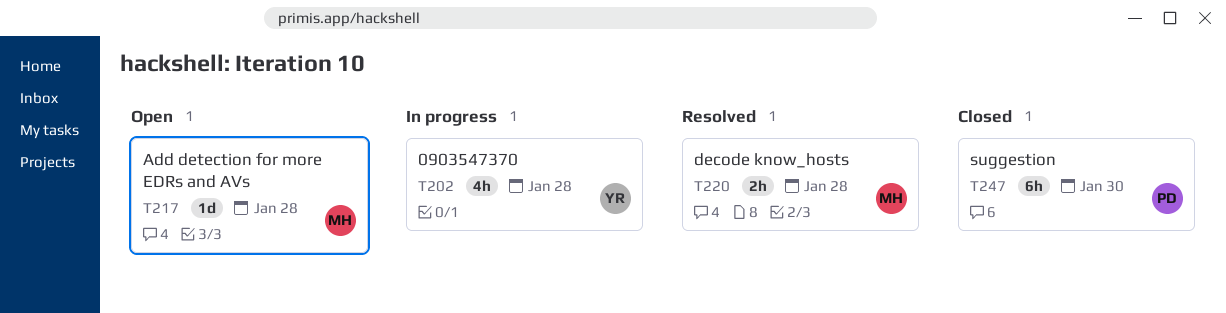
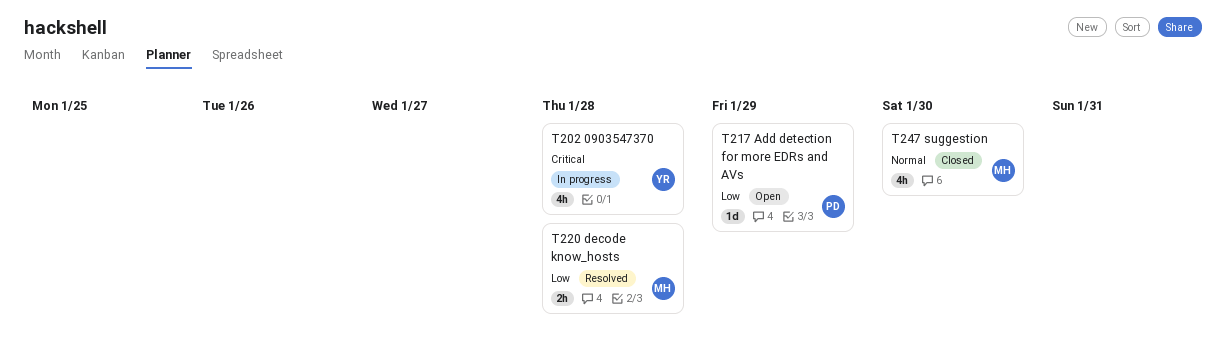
T217, owner: MH -> PD
T217, due: Jan 28 -> Jan 29
T247, owner: PD -> MH
T247, estimate: 6h -> 4h

